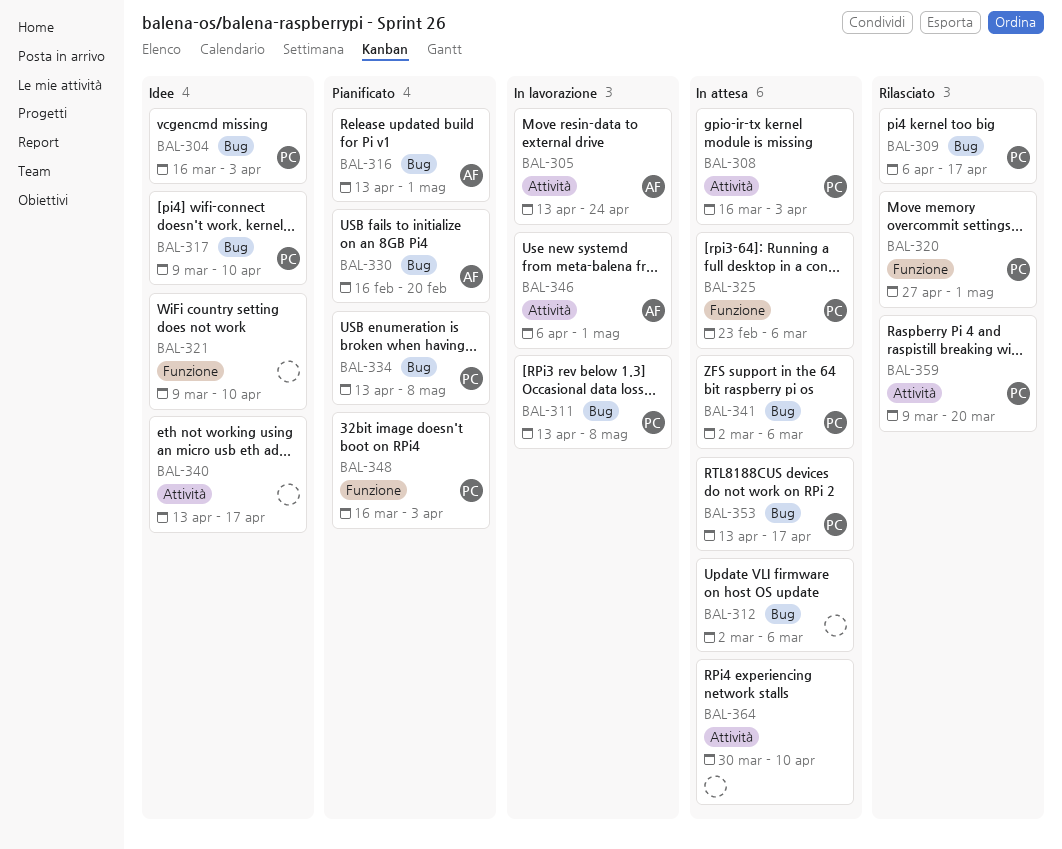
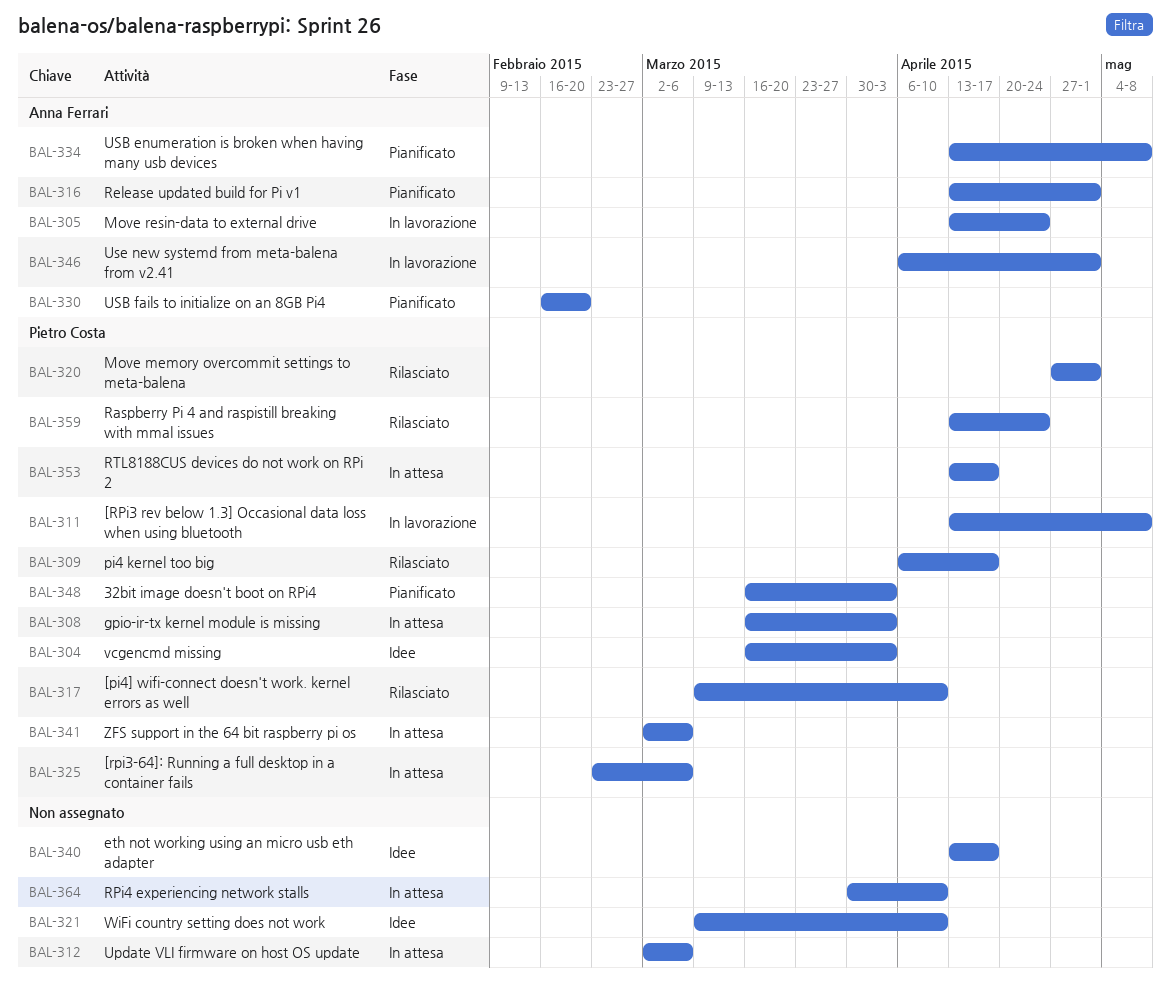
BAL-317, status: Idee -> Rilasciato
BAL-334, owner: Pietro Costa -> Anna Ferrari
BAL-359, start: Mar 9 -> Apr 13
BAL-359, due: Mar 20 -> Apr 24

